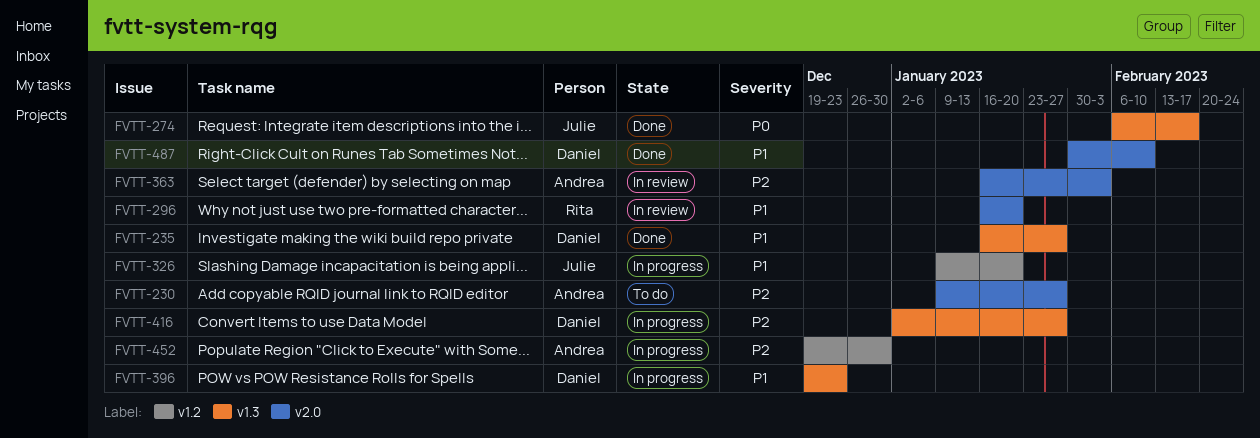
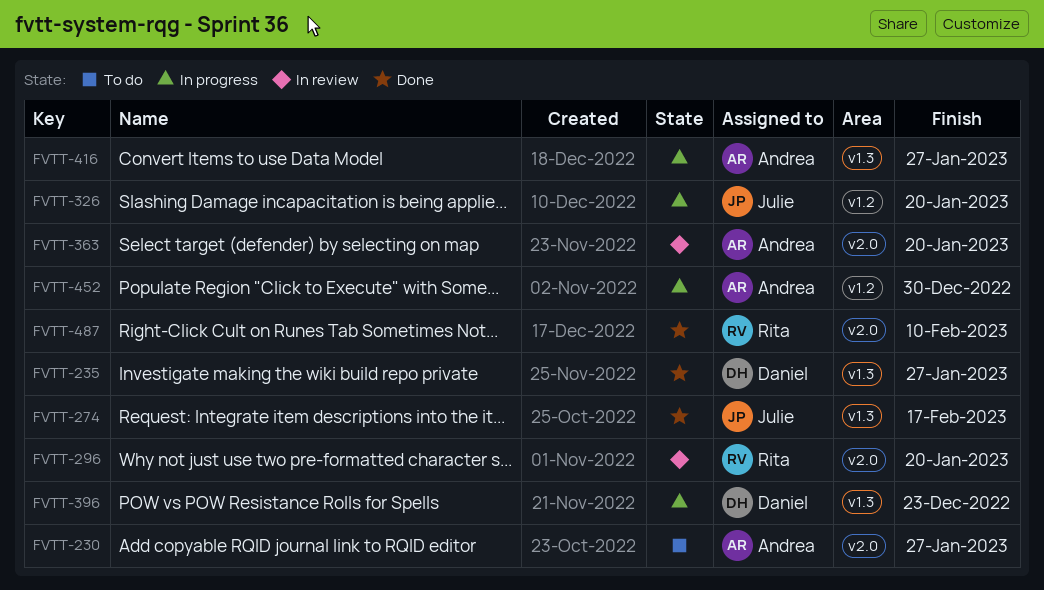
FVTT-363, due: Feb 3 -> Jan 20
FVTT-416, owner: Daniel -> Andrea
FVTT-487, owner: Daniel -> Rita

